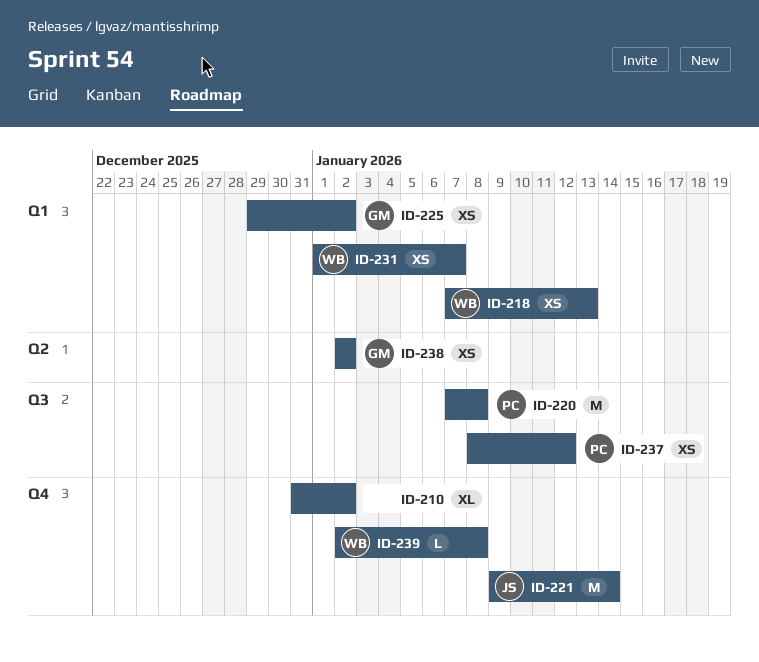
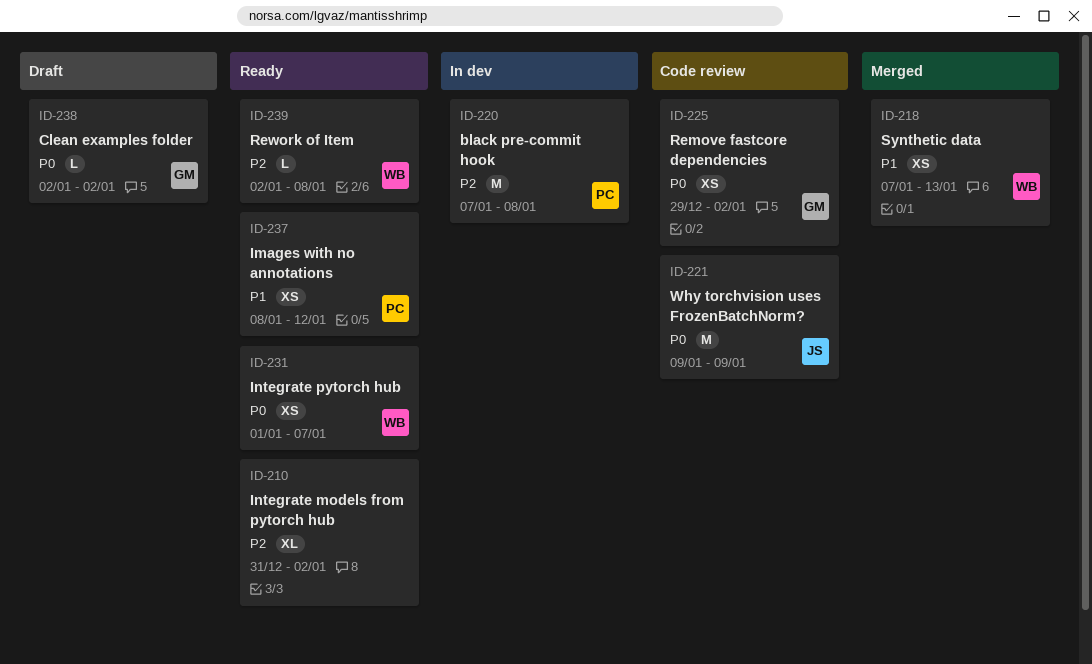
ID-221, due: Jan 14 -> Jan 9
ID-238, estimate: XS -> L

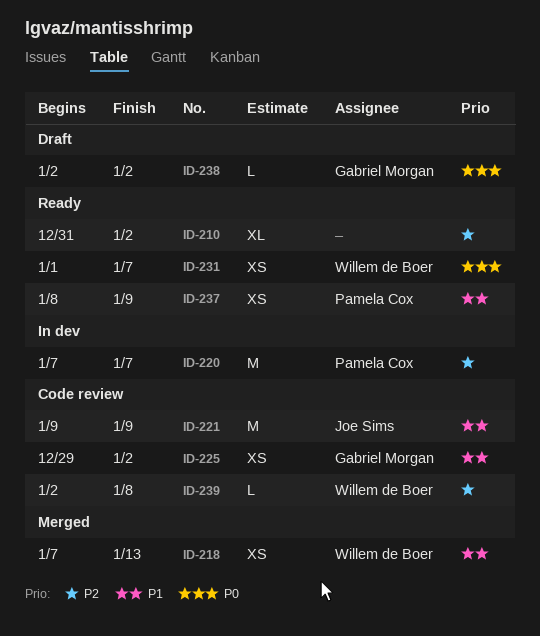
ID-220, due: Jan 8 -> Jan 7
ID-221, priority: P0 -> P1
ID-225, priority: P0 -> P1
ID-237, due: Jan 12 -> Jan 9
ID-239, status: Ready -> Code review

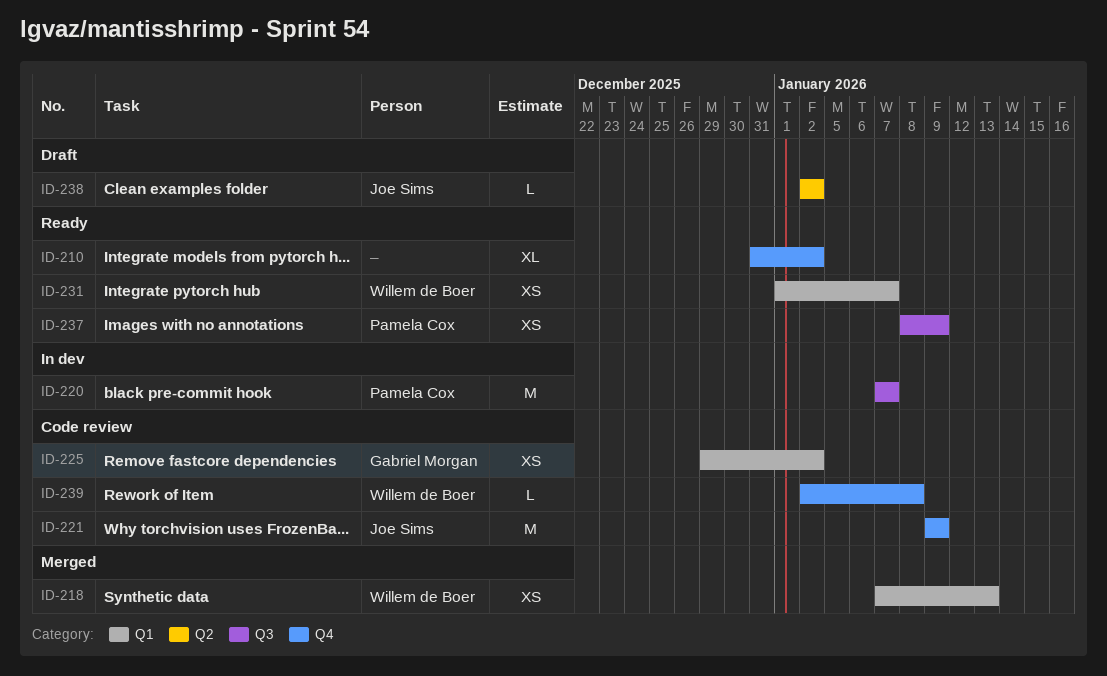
ID-238, owner: Gabriel Morgan -> Joe Sims

